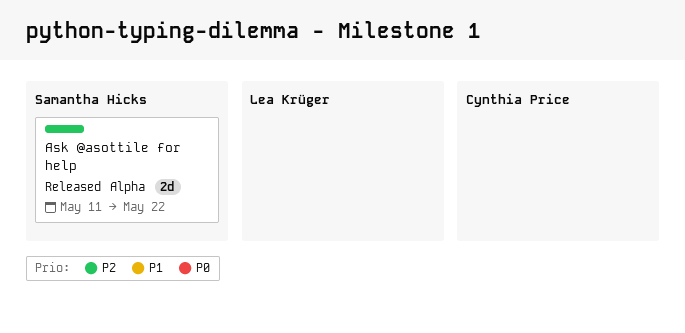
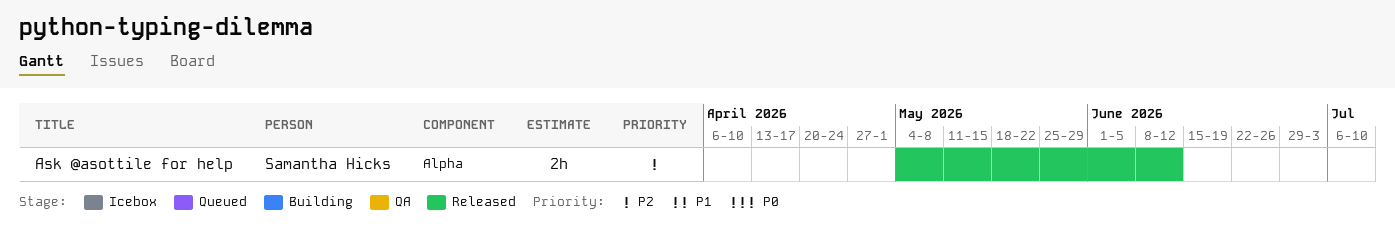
Ask @asottile for help, estimate: 2d -> 2h
Ask @asottile for help, start: May 11 -> May 4
Ask @asottile for help, due: May 22 -> Jun 12

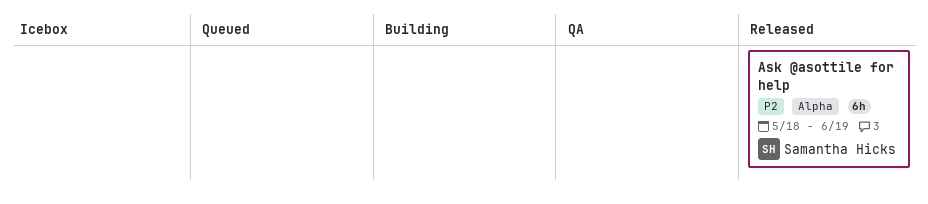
Ask @asottile for help, estimate: 2h -> 6h
Ask @asottile for help, start: May 4 -> May 18
Ask @asottile for help, due: Jun 12 -> Jun 19

